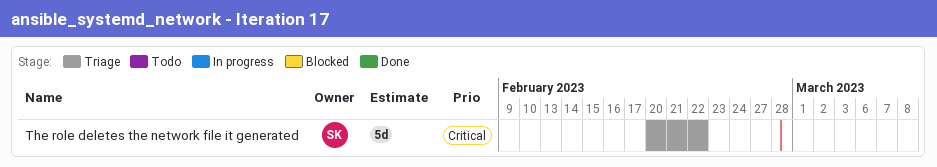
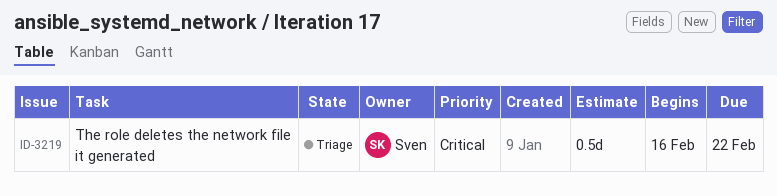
The role deletes the network file it generated, estimate: 5d -> 0.5d
The role deletes the network file it generated, start: Feb 20 -> Feb 16

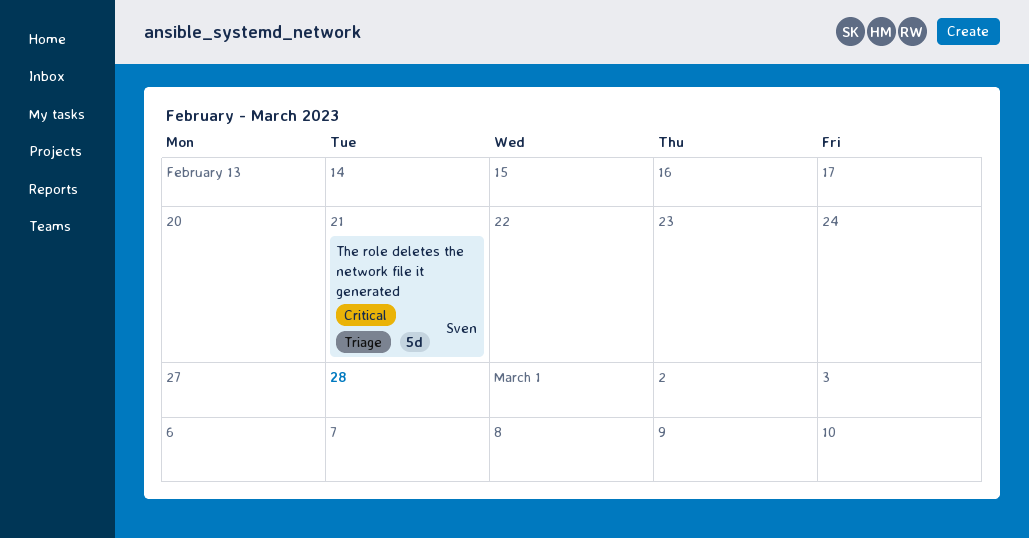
The role deletes the network file it generated, estimate: 0.5d -> 5d
The role deletes the network file it generated, due: Feb 22 -> Feb 21

